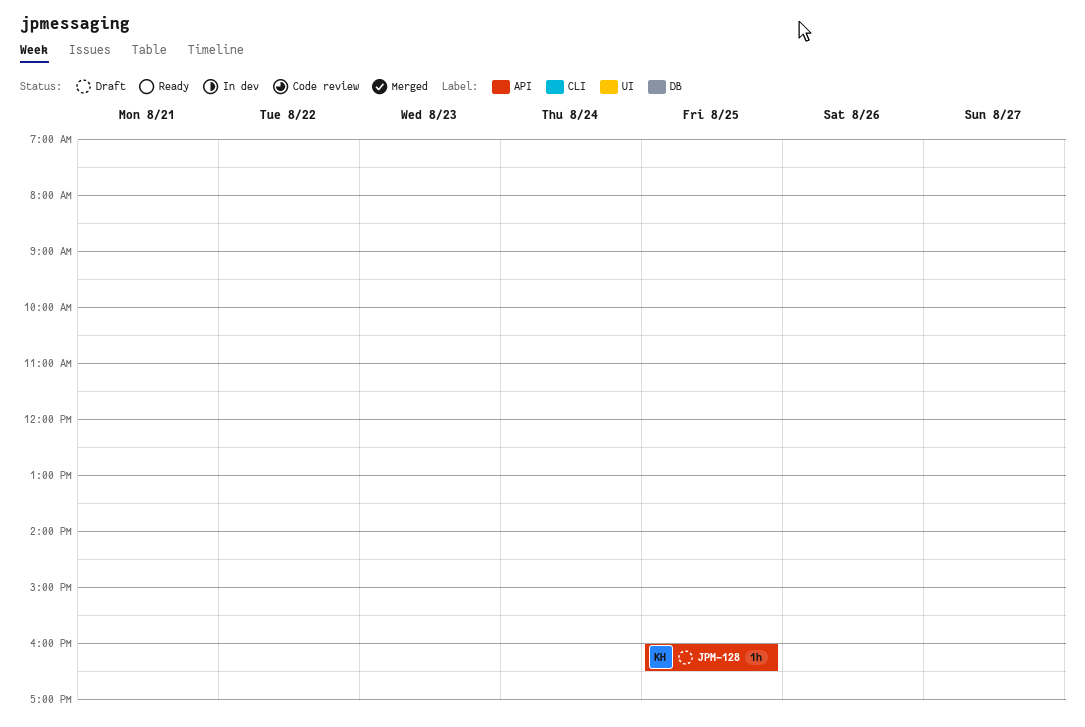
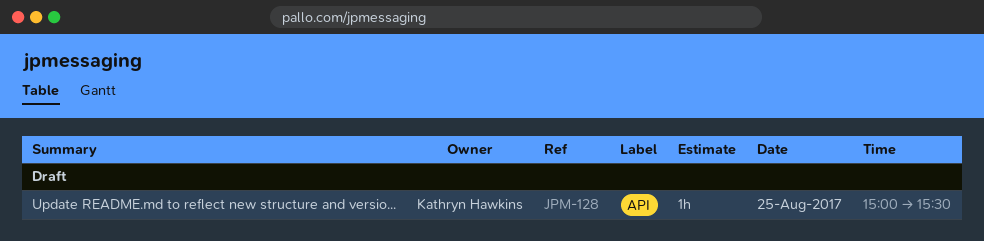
JPM-128, begins: 16:00 -> 15:00
JPM-128, ends: 16:30 -> 15:30

